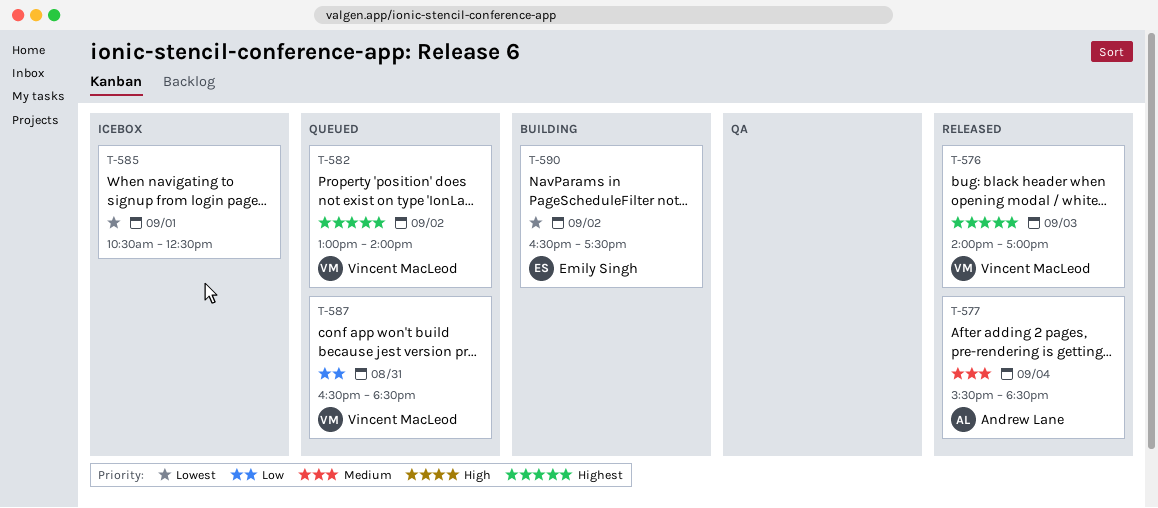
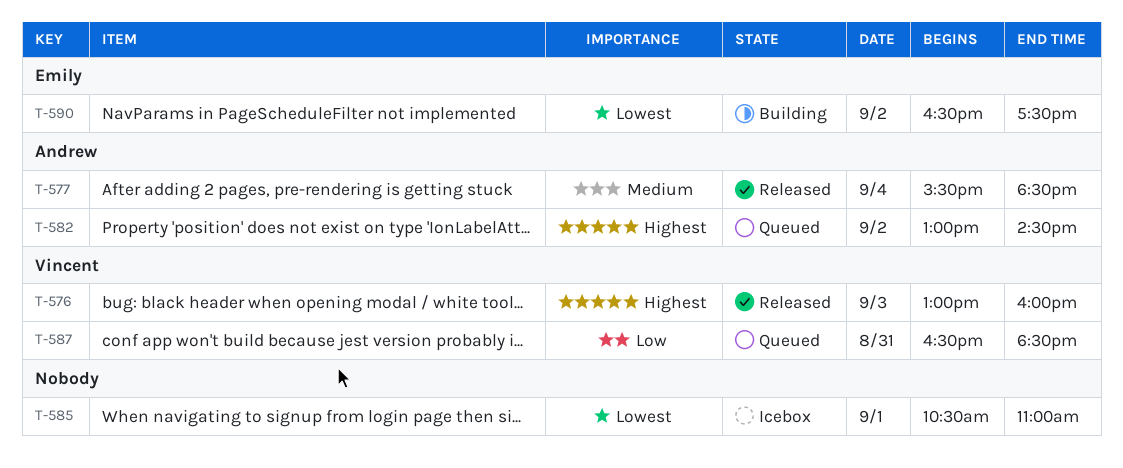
T-576, begins: 14:00 -> 13:00
T-576, ends: 17:00 -> 16:00
T-582, owner: Vincent MacLeod -> Andrew Lane
T-582, ends: 14:00 -> 14:30
T-585, ends: 12:30 -> 11:00

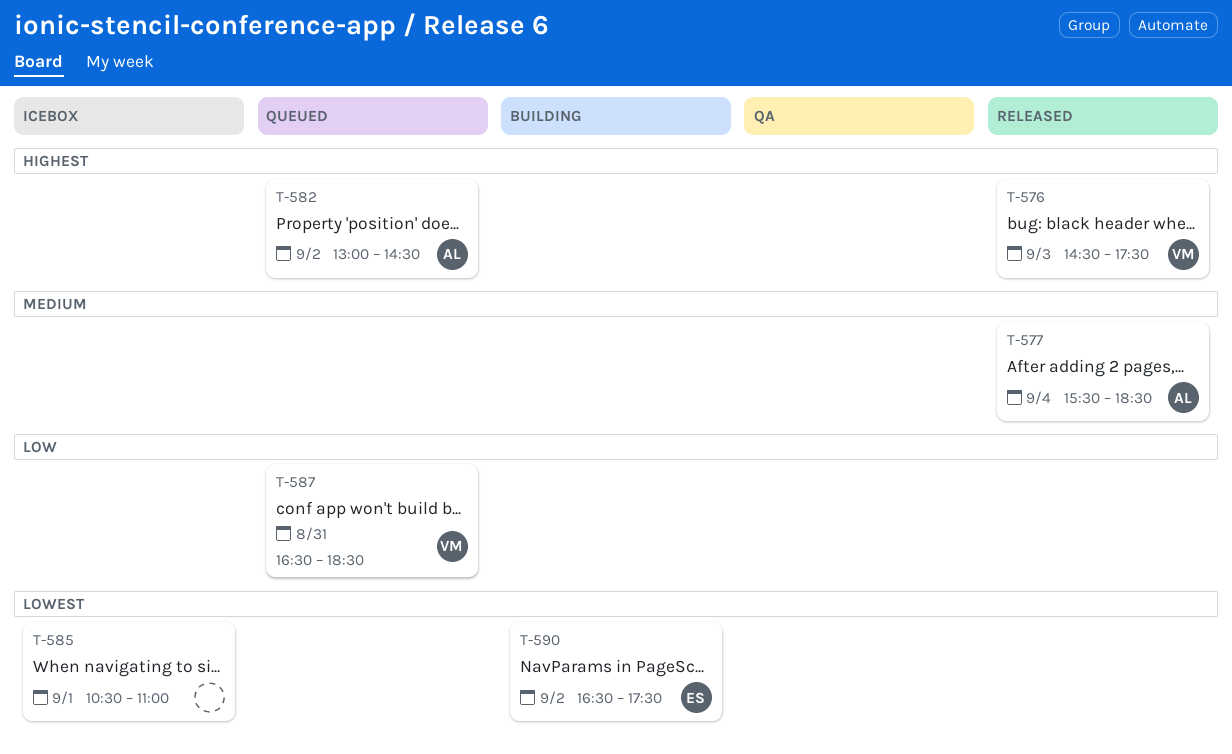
T-576, begins: 13:00 -> 14:30
T-576, ends: 16:00 -> 17:30

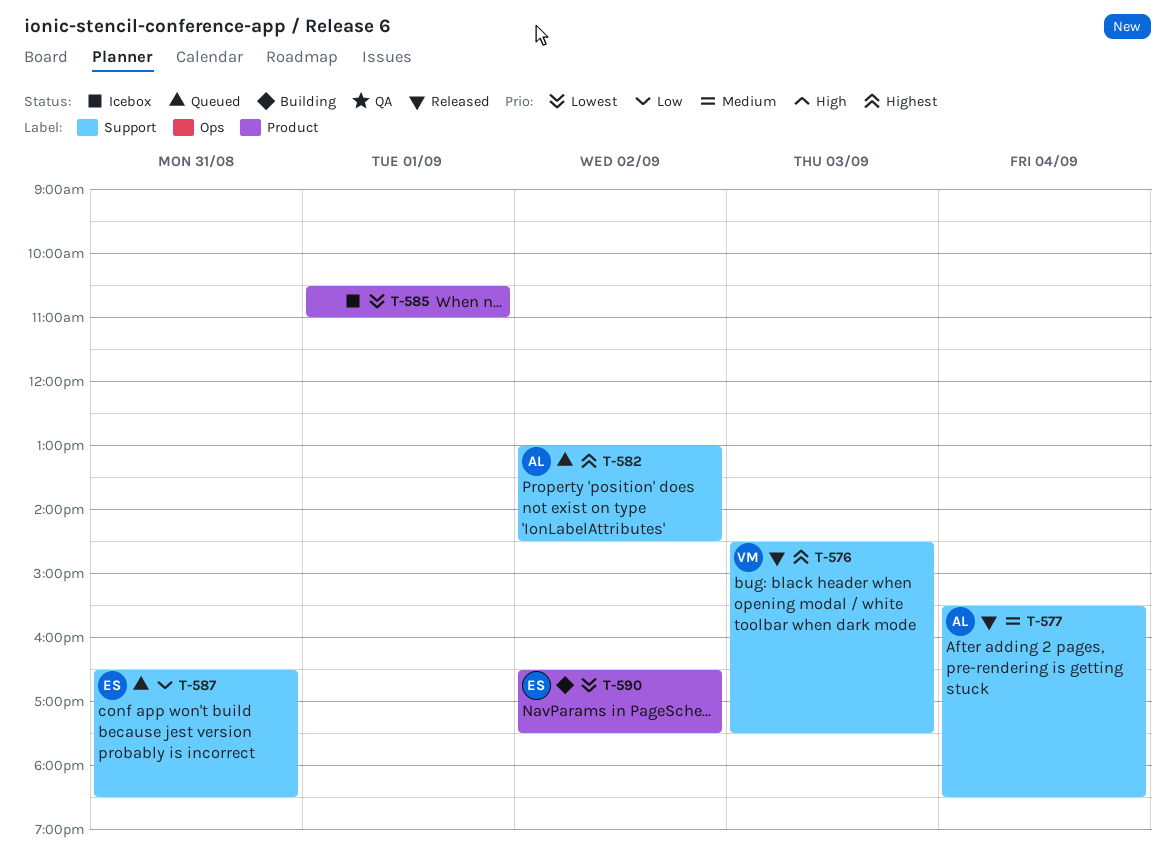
T-587, owner: VM -> ES

